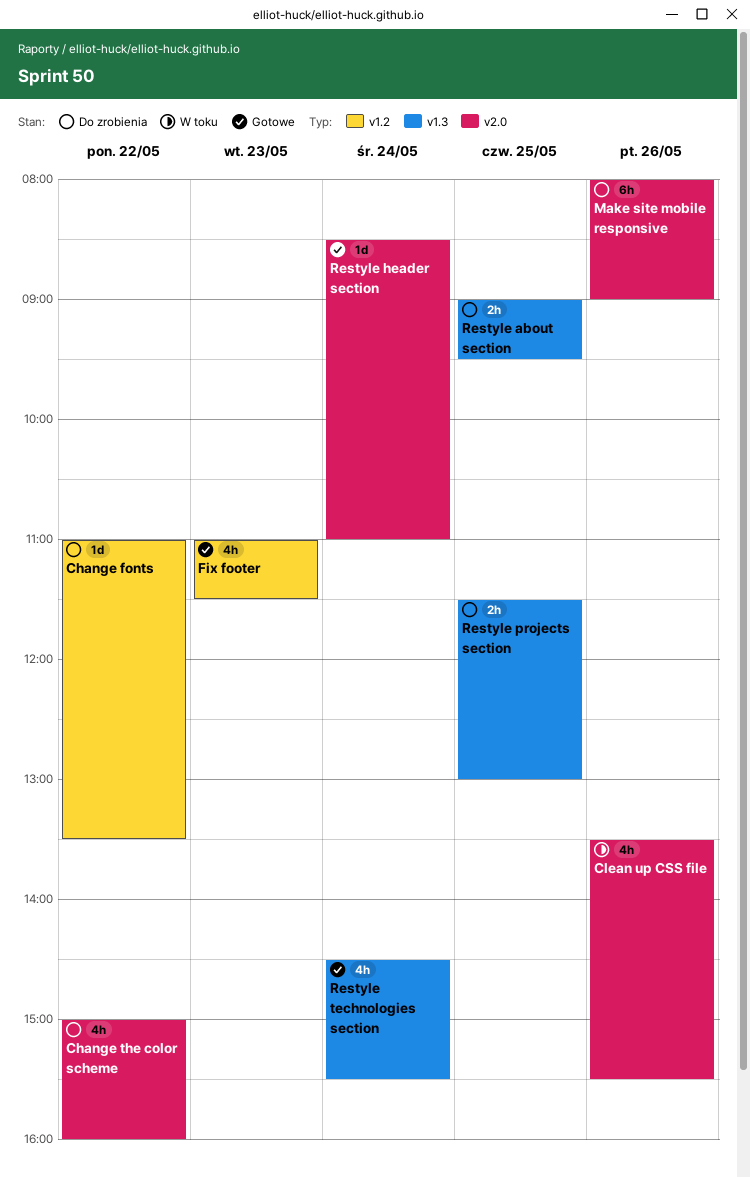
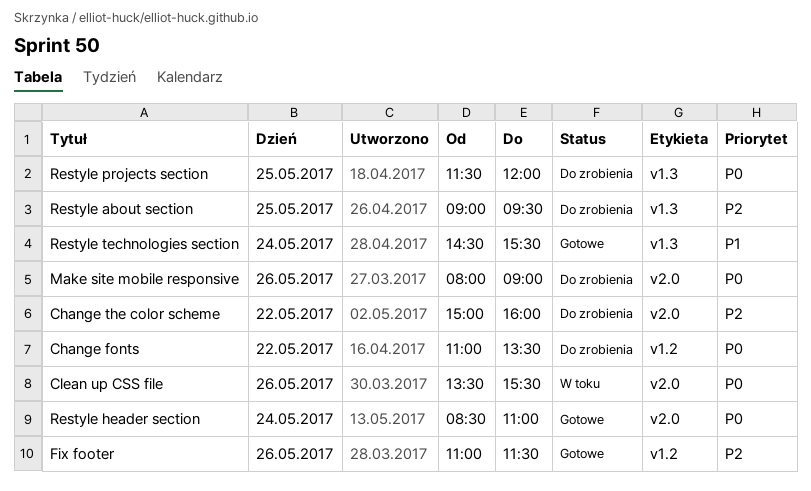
Fix footer, day: May 23 -> May 26
Restyle projects section, ends: 13:00 -> 12:00

